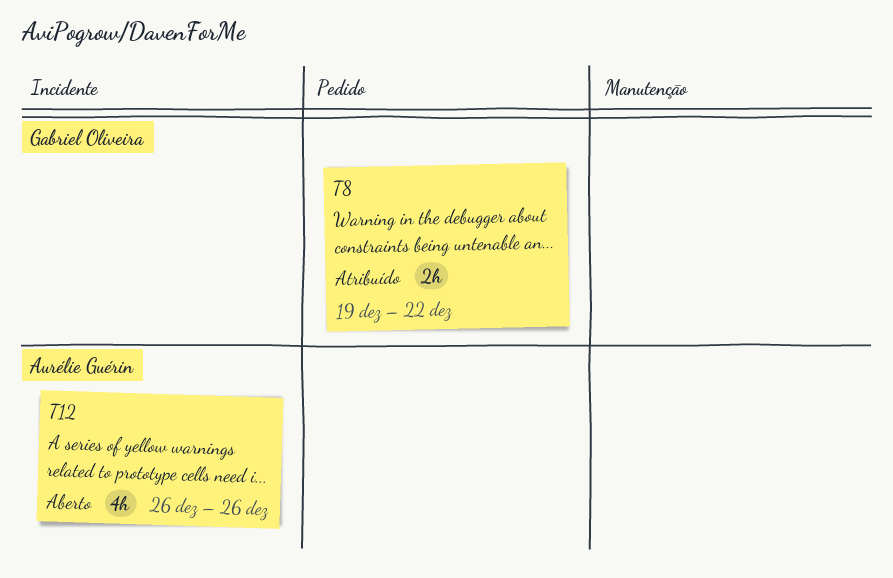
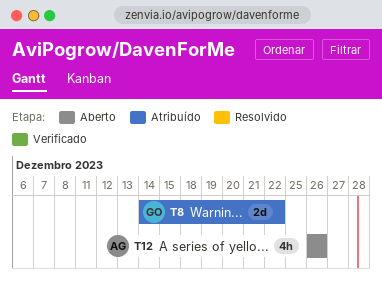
T8, estimate: 2h -> 2d
T8, start: Dec 19 -> Dec 14

